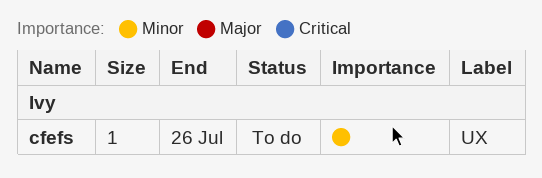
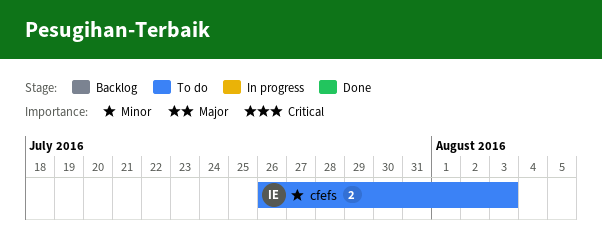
cfefs, estimate: 1 -> 2
cfefs, due: Jul 26 -> Aug 3

